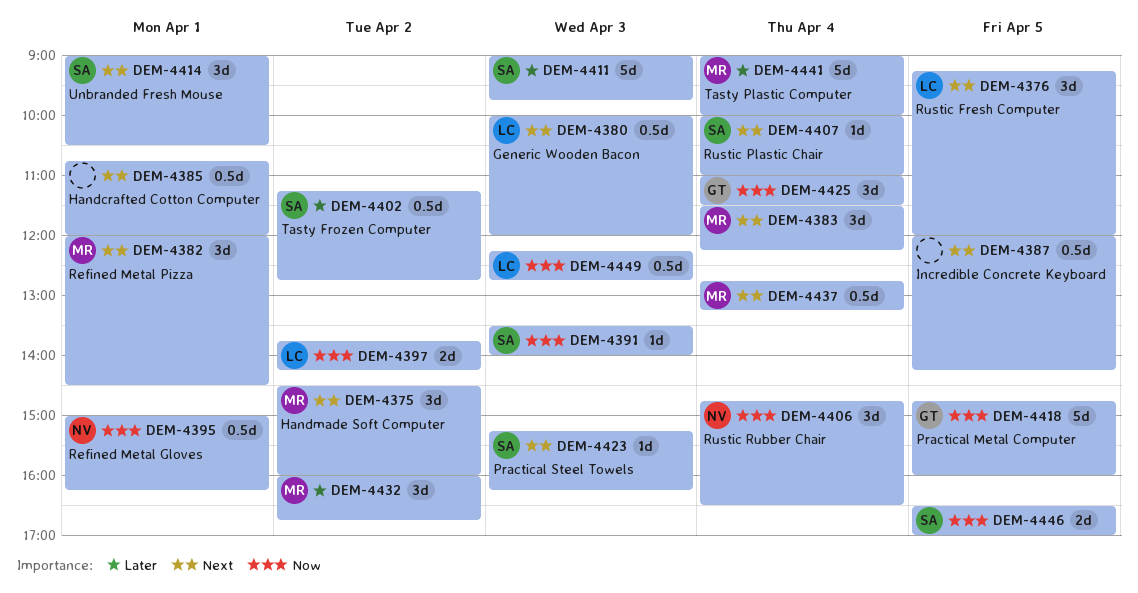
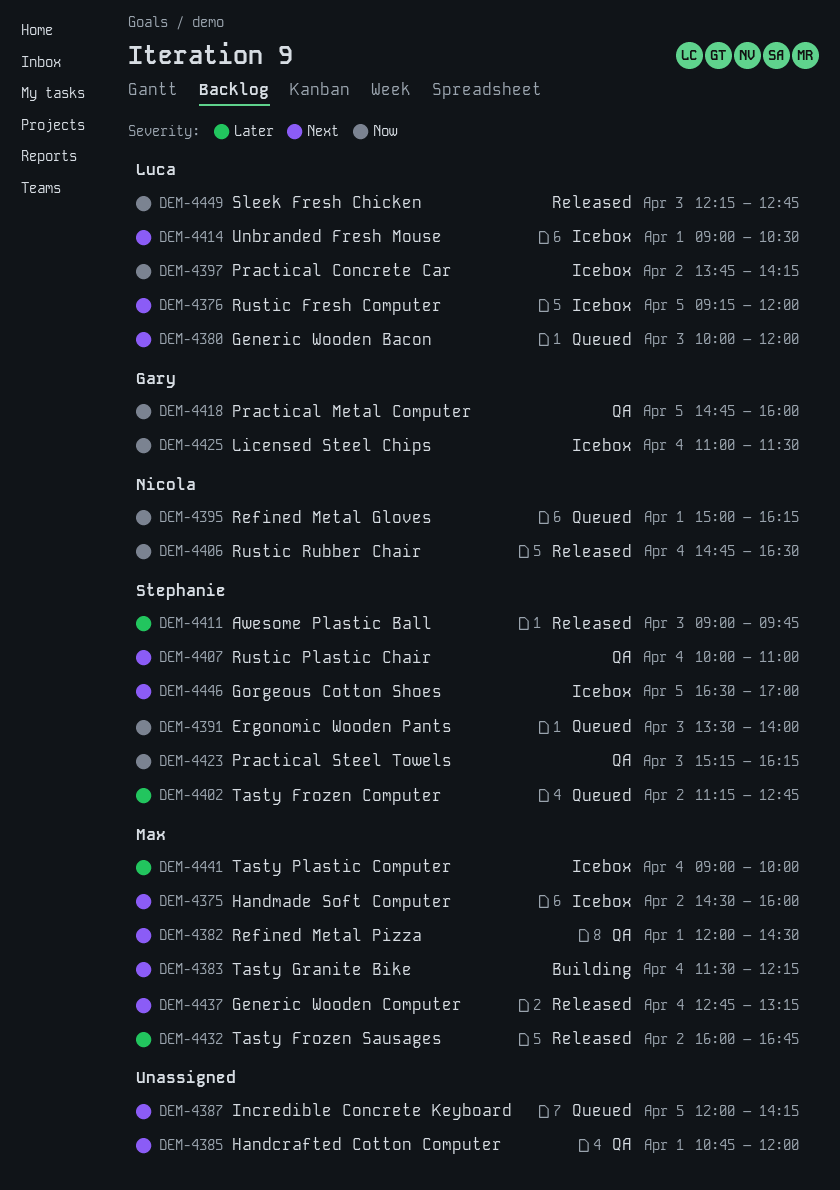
DEM-4414, owner: Stephanie -> Luca
DEM-4423, priority: Next -> Now
DEM-4446, priority: Now -> Next

